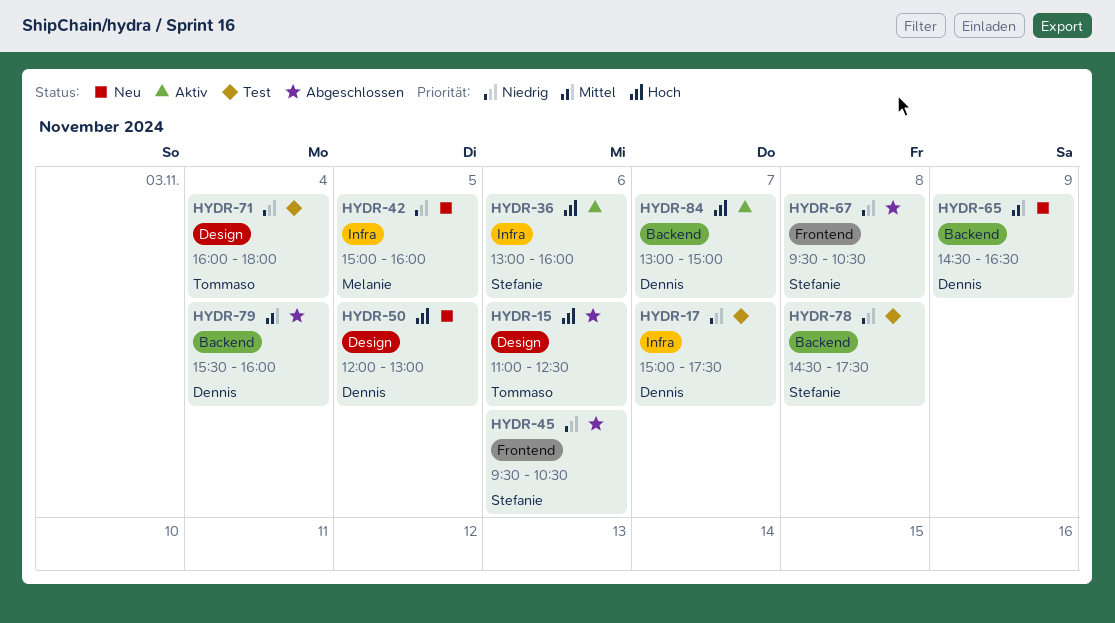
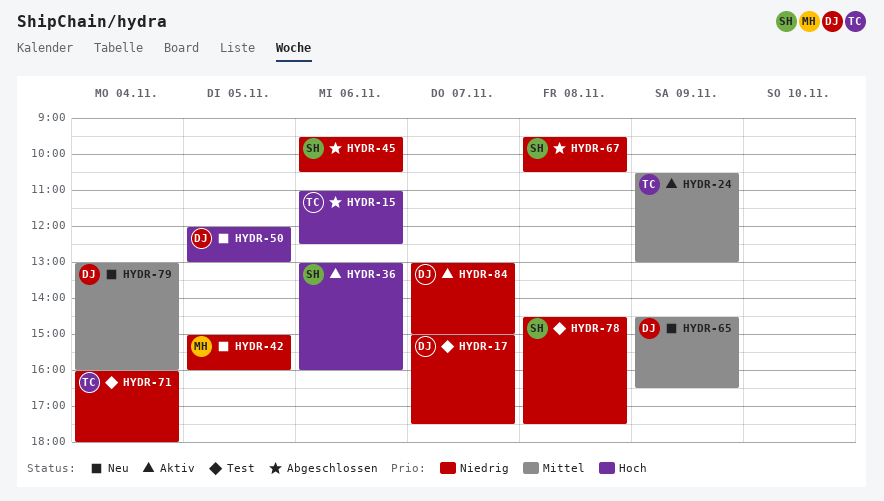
HYDR-24: none -> present
HYDR-79, status: Abgeschlossen -> Neu
HYDR-79, begins: 15:30 -> 13:00
HYDR-84, priority: Hoch -> Niedrig

